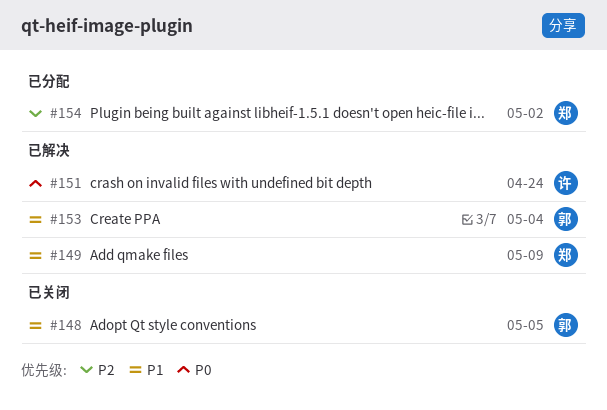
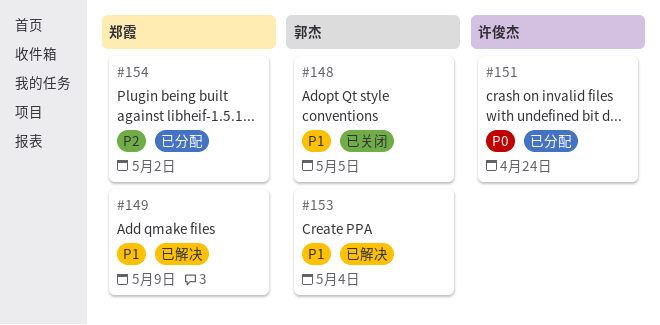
#151, status: 已解决 -> 已分配

